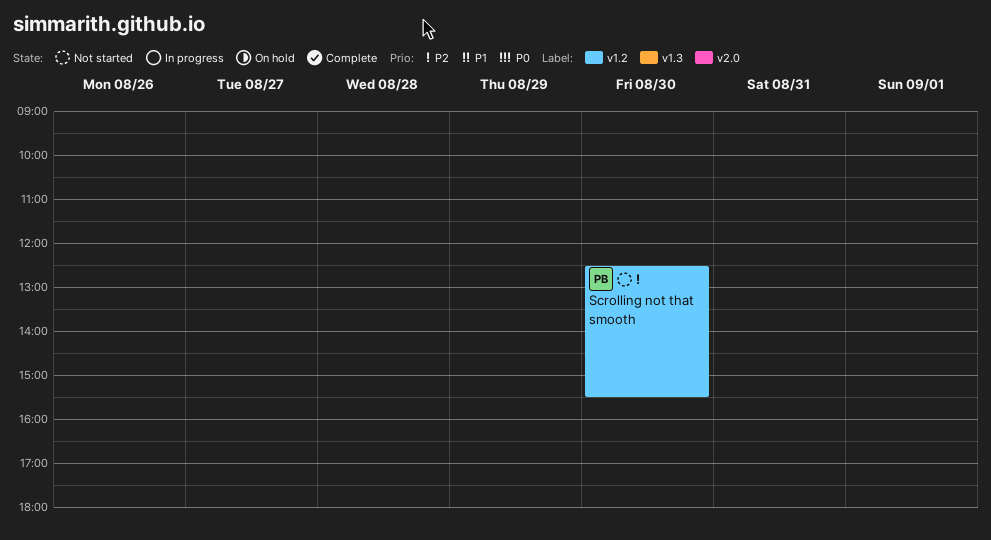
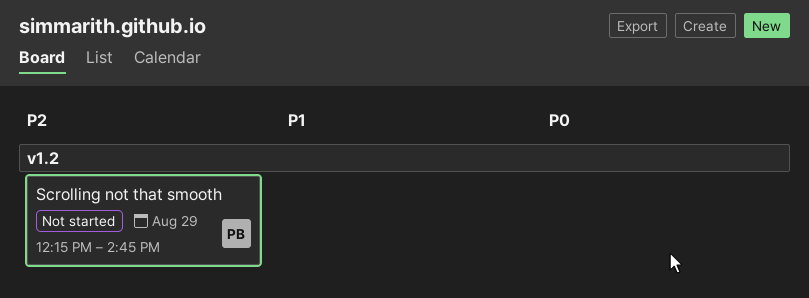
Scrolling not that smooth, day: Aug 30 -> Aug 29
Scrolling not that smooth, begins: 12:30 -> 12:15
Scrolling not that smooth, ends: 15:30 -> 14:45

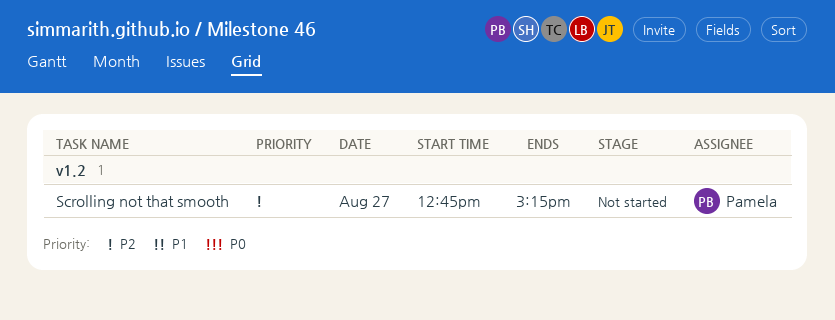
Scrolling not that smooth, day: Aug 29 -> Aug 27
Scrolling not that smooth, begins: 12:15 -> 12:45
Scrolling not that smooth, ends: 14:45 -> 15:15

